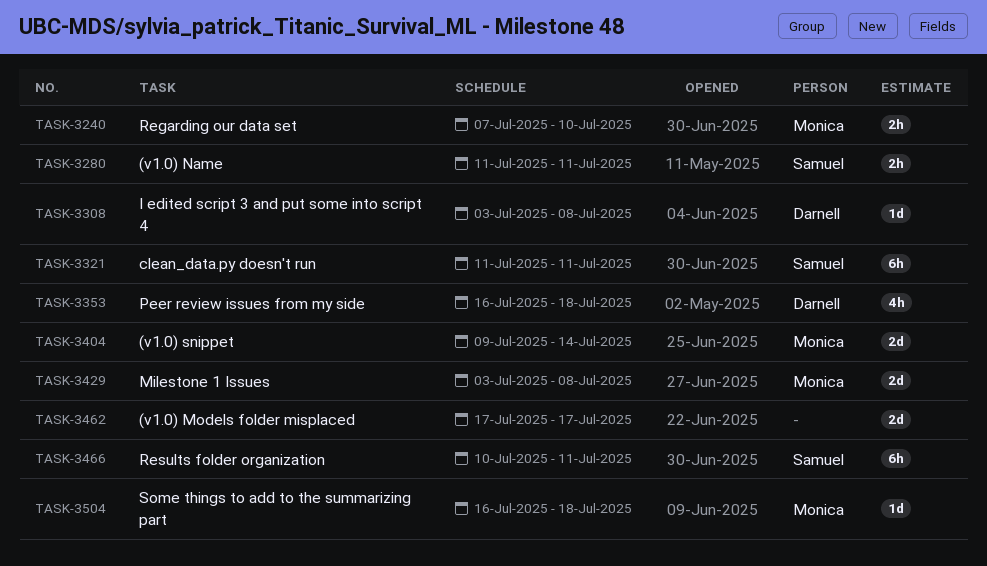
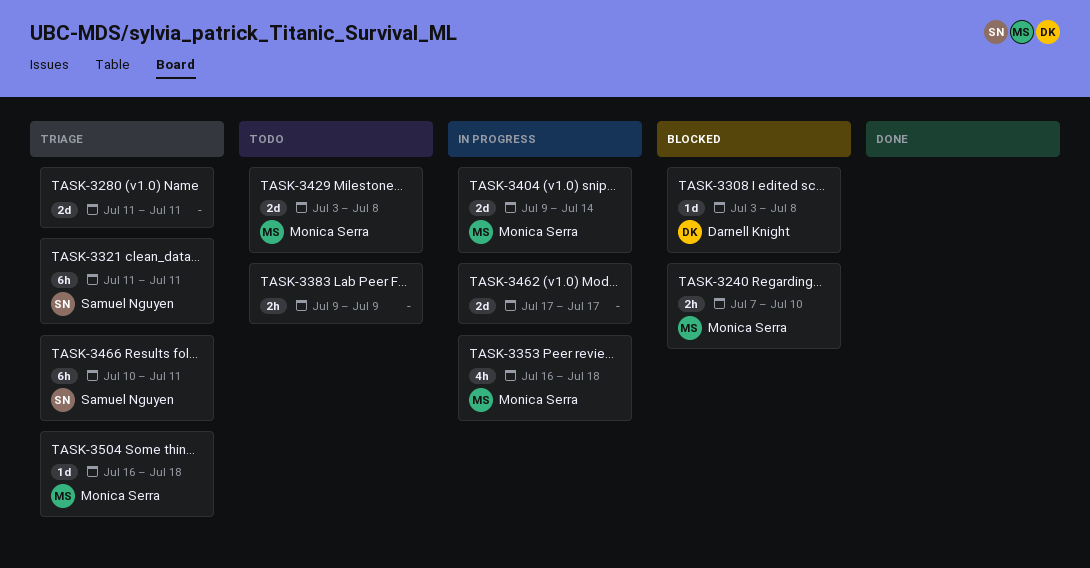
TASK-3280, owner: Samuel Nguyen -> none
TASK-3280, estimate: 2h -> 2d
TASK-3353, owner: Darnell Knight -> Monica Serra
TASK-3383: none -> present

